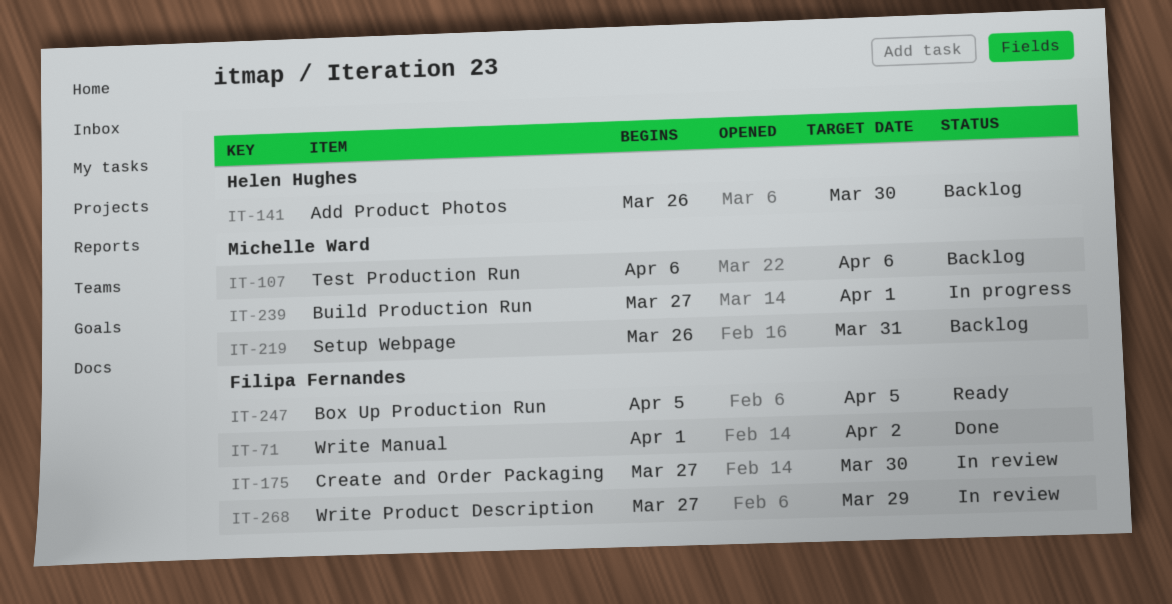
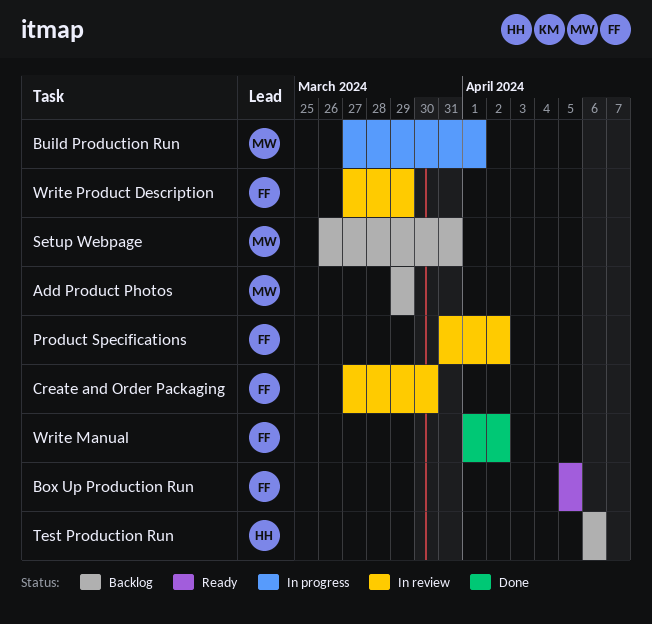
Add Product Photos, owner: Helen Hughes -> Michelle Ward
Add Product Photos, start: Mar 26 -> Mar 29
Add Product Photos, due: Mar 30 -> Mar 29
Product Specifications: none -> present
Test Production Run, owner: Michelle Ward -> Helen Hughes

